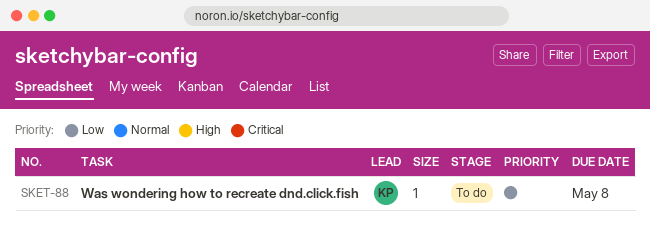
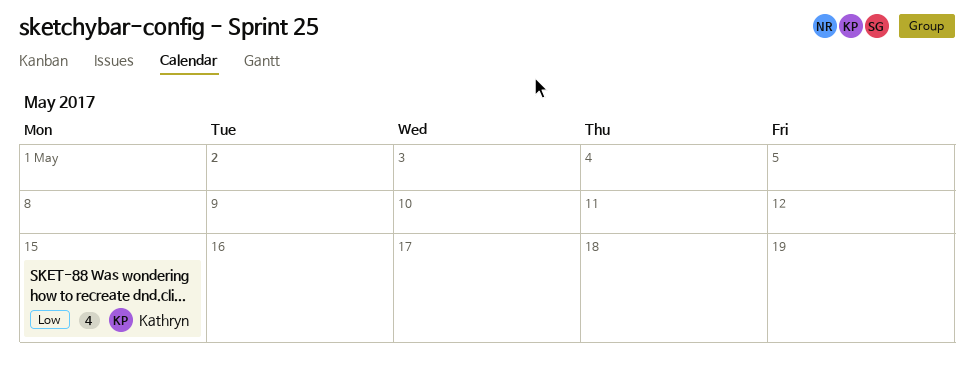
SKET-88, estimate: 1 -> 4
SKET-88, due: May 8 -> May 15

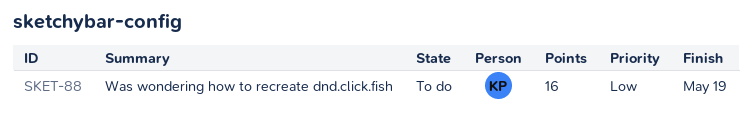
SKET-88, estimate: 4 -> 16
SKET-88, due: May 15 -> May 19

